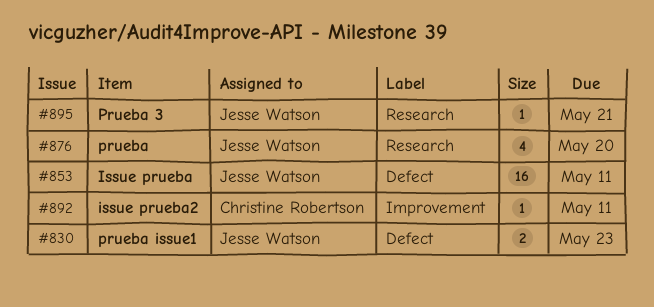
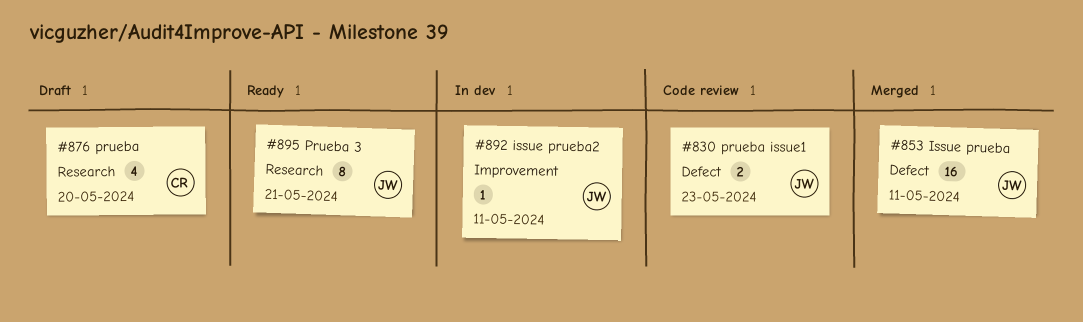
#876, owner: Jesse Watson -> Christine Robertson
#892, owner: Christine Robertson -> Jesse Watson
#895, estimate: 1 -> 8

